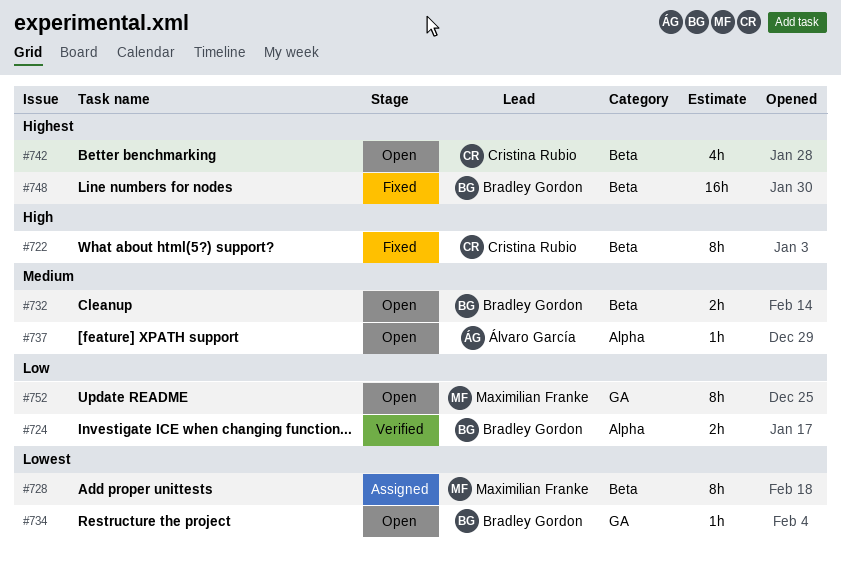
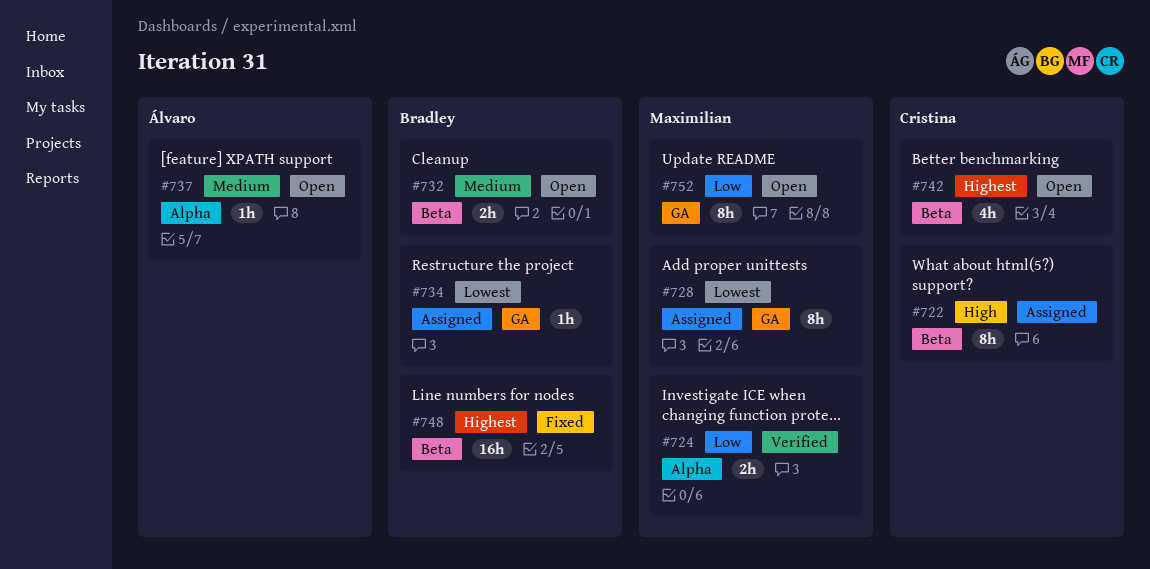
#722, status: Fixed -> Assigned
#724, owner: Bradley Gordon -> Maximilian Franke
#728, label: Beta -> GA
#734, status: Open -> Assigned

